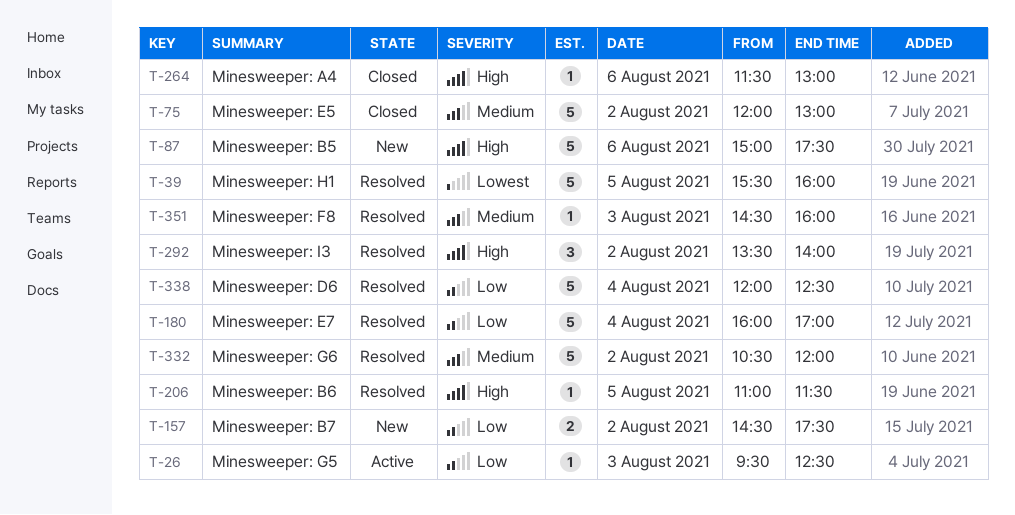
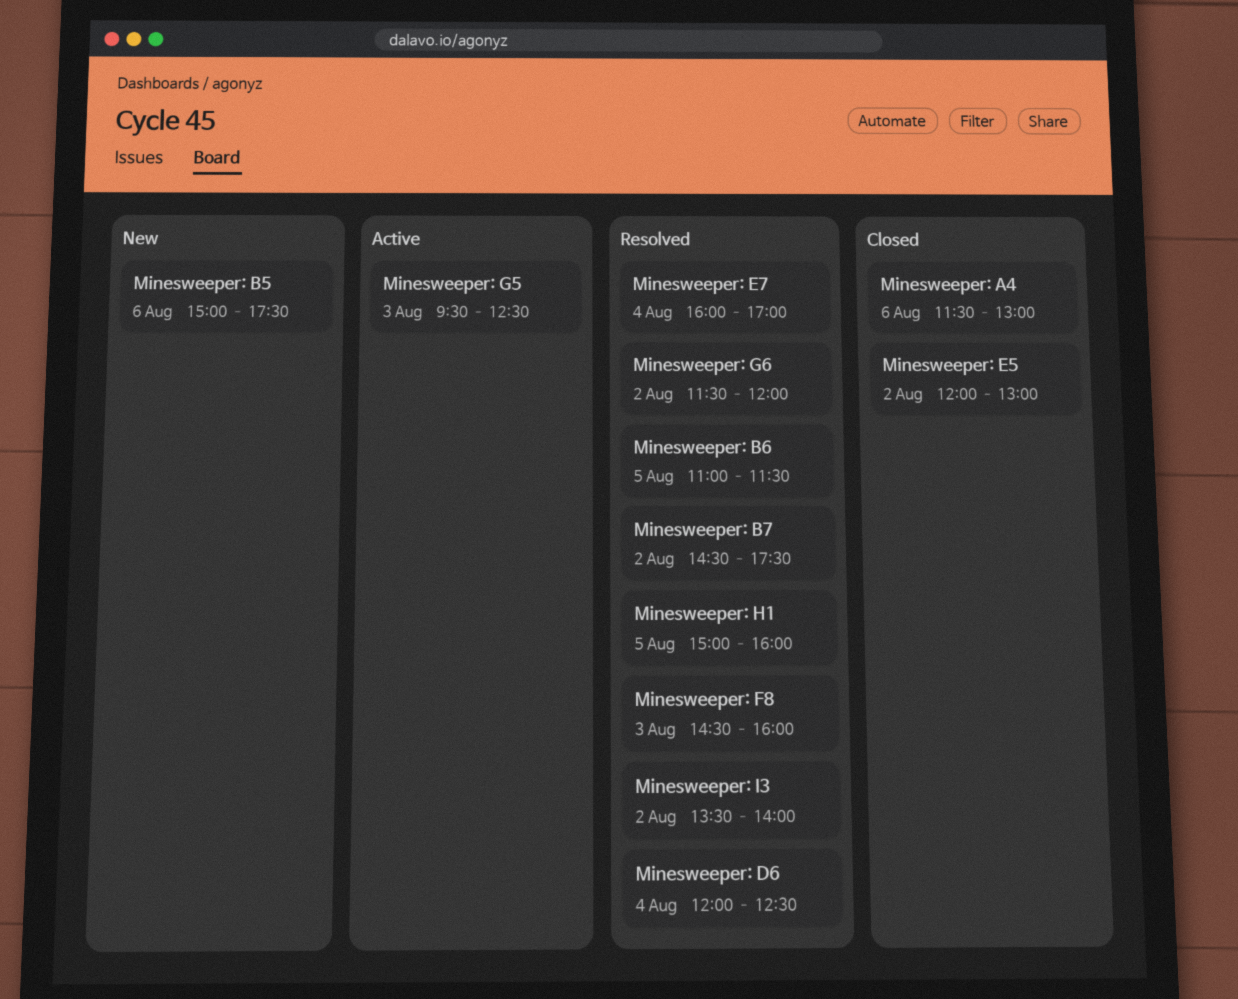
Minesweeper: B7, status: New -> Resolved
Minesweeper: G6, begins: 10:30 -> 11:30
Minesweeper: H1, begins: 15:30 -> 15:00

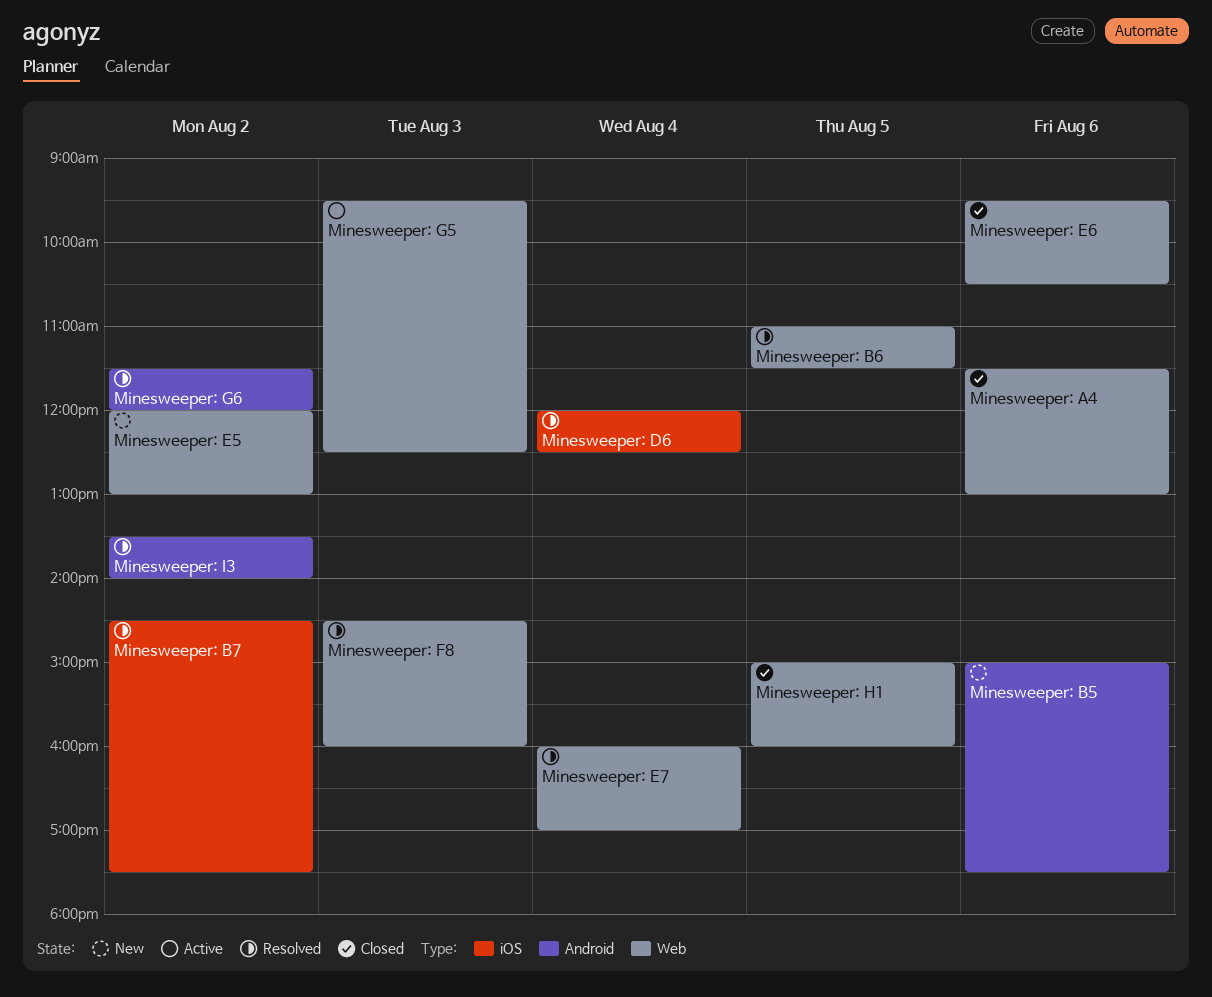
Minesweeper: E5, status: Closed -> New
Minesweeper: E6: none -> present
Minesweeper: H1, status: Resolved -> Closed

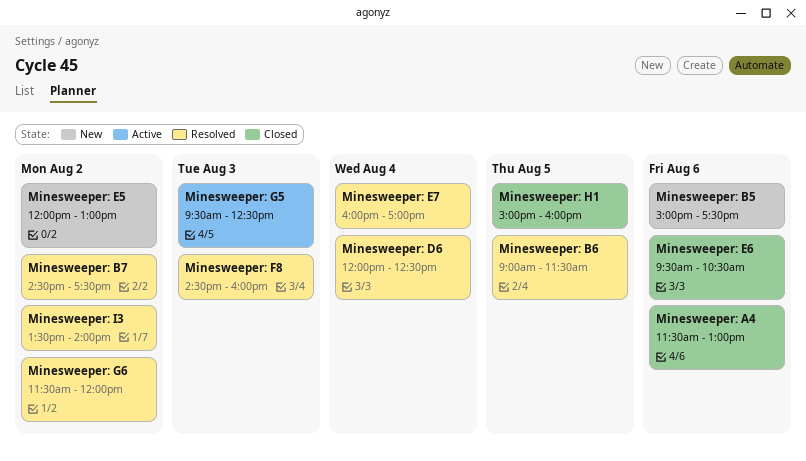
Minesweeper: B6, begins: 11:00 -> 09:00

